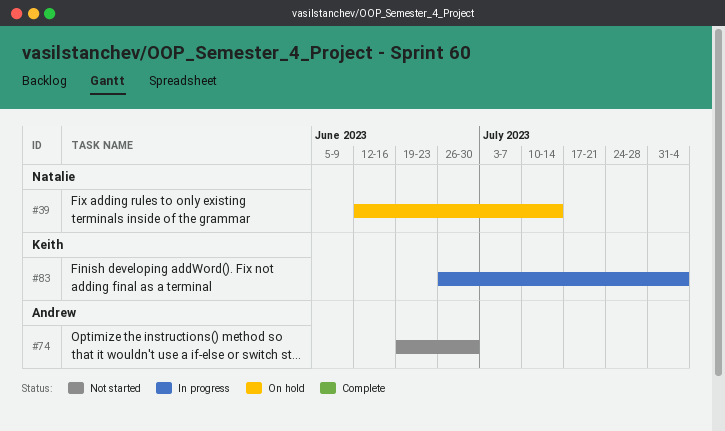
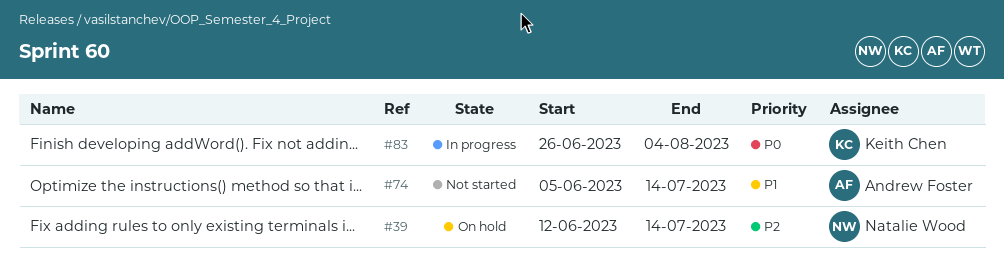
#74, start: Jun 19 -> Jun 5
#74, due: Jun 30 -> Jul 14

